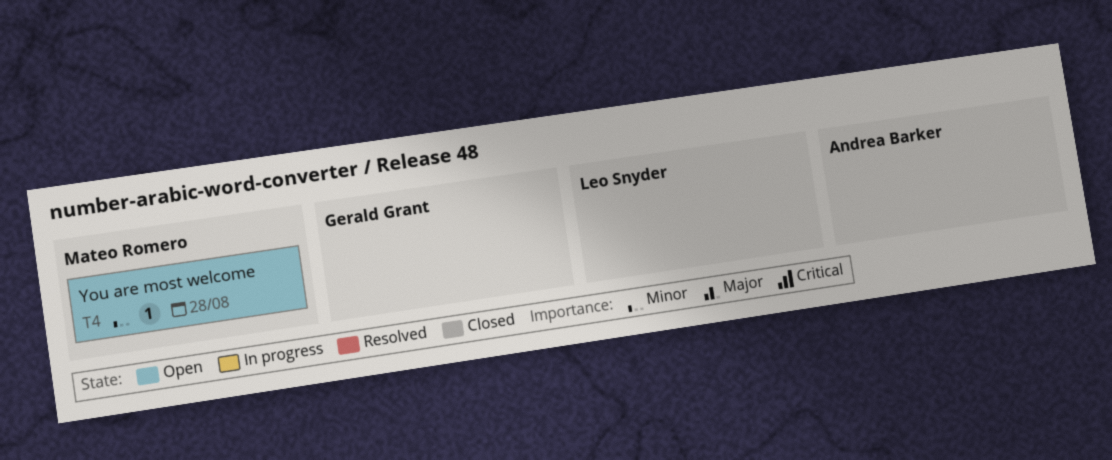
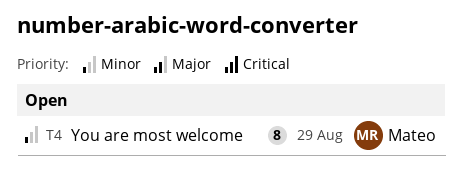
T4, estimate: 1 -> 8
T4, due: Aug 28 -> Aug 29

